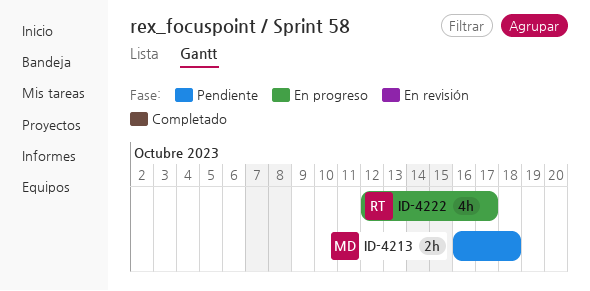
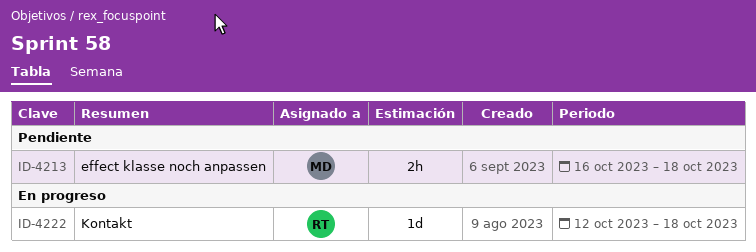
ID-4222, estimate: 4h -> 1d
ID-4222, due: Oct 17 -> Oct 18

